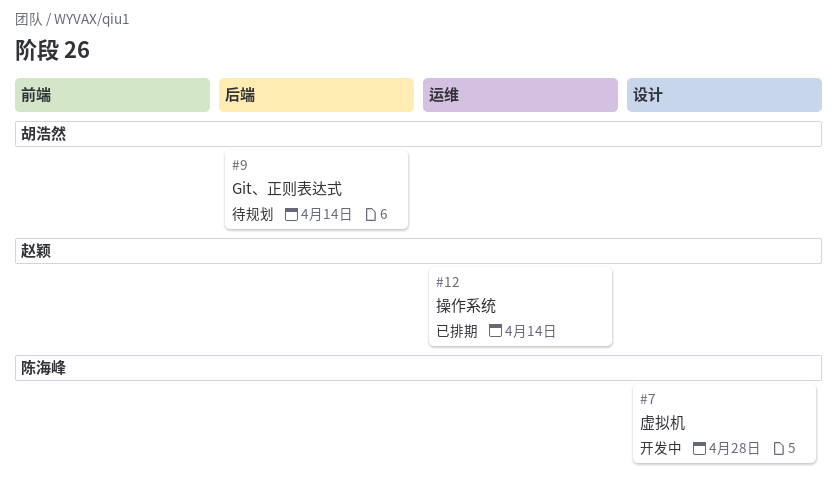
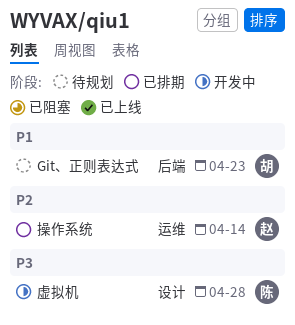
Git、正则表达式, due: Apr 14 -> Apr 23

